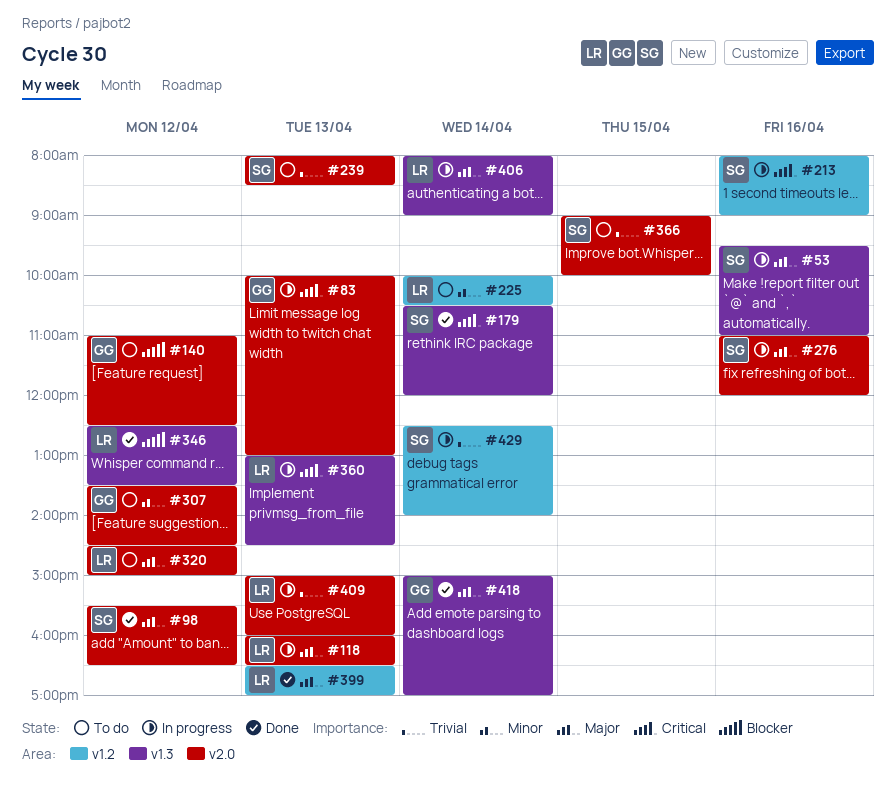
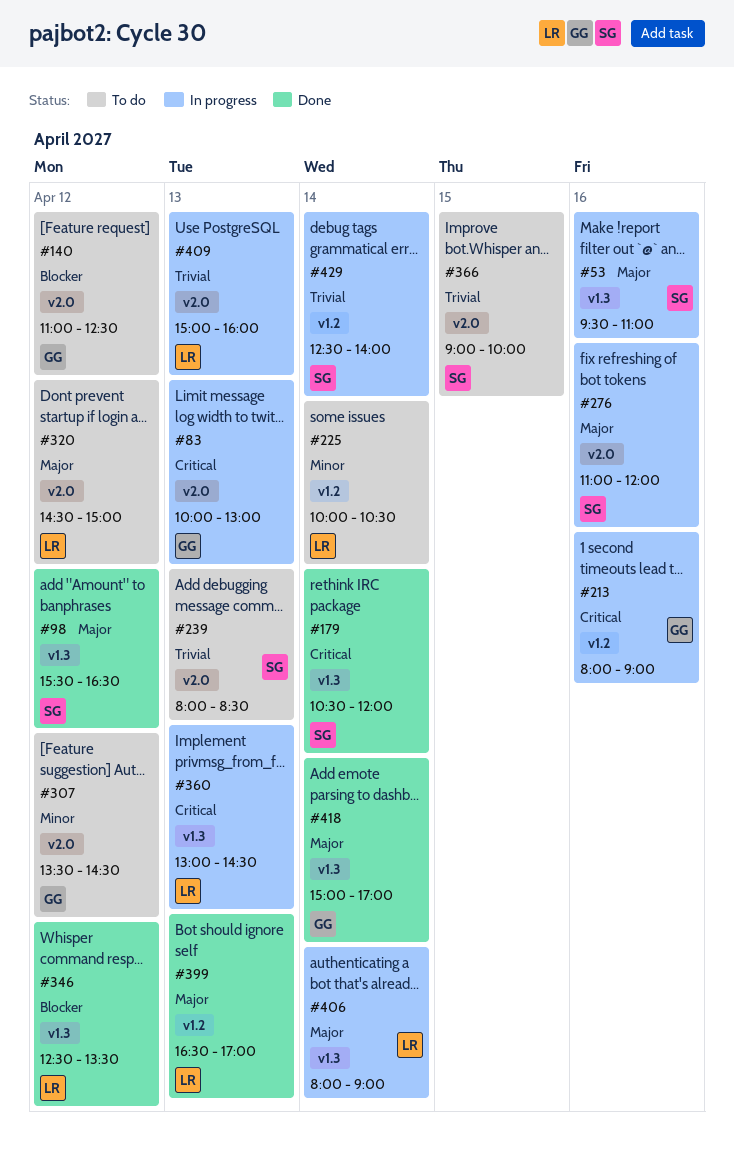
#98, label: v2.0 -> v1.3
#118: present -> none
#213, owner: SG -> GG

